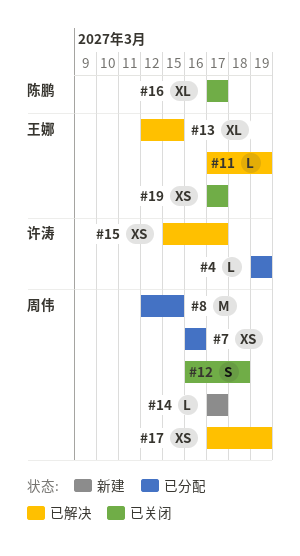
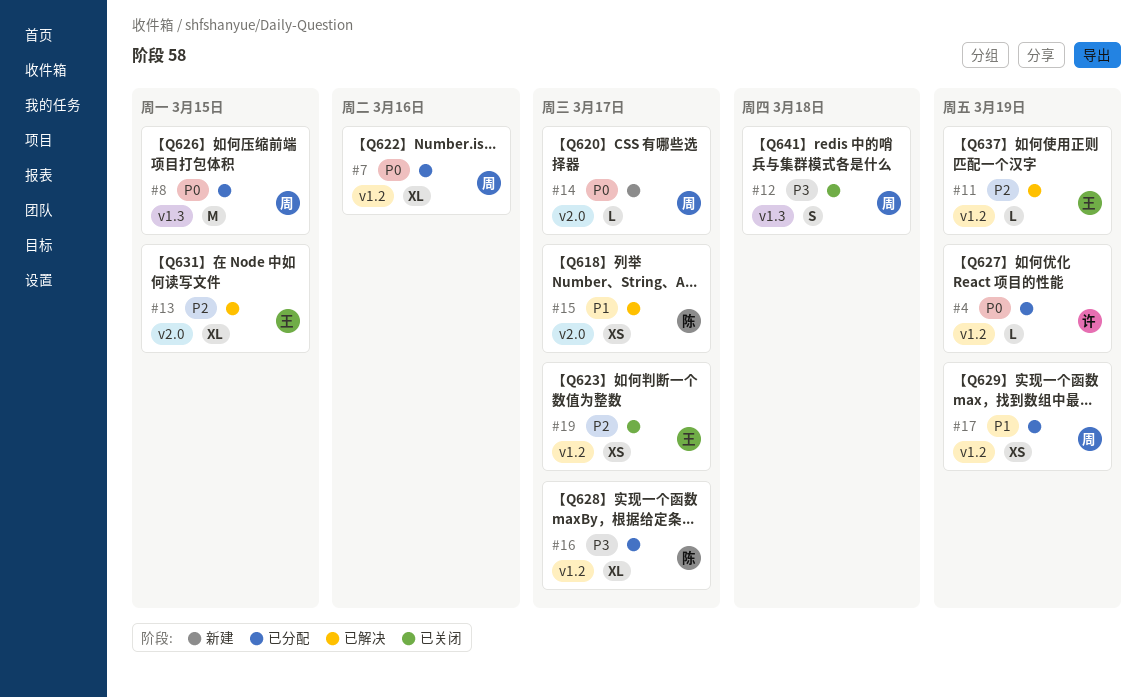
#7, estimate: XS -> XL
#15, owner: 许涛 -> 陈鹏
#16, status: 已关闭 -> 已分配
#17, status: 已解决 -> 已分配

